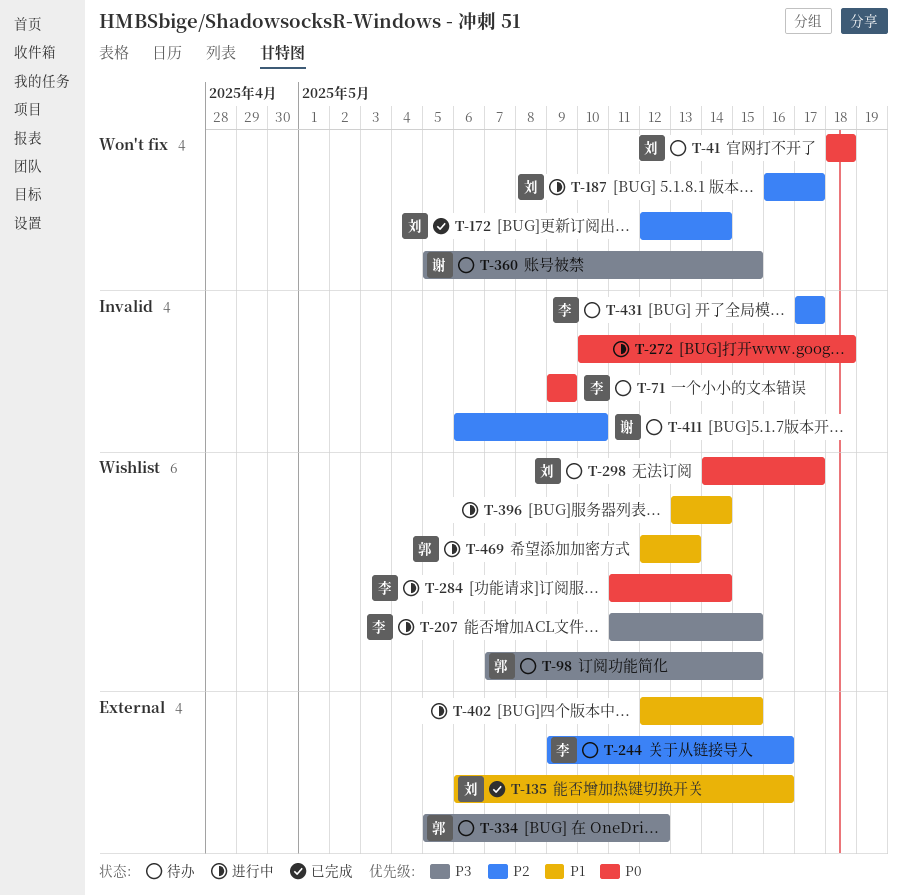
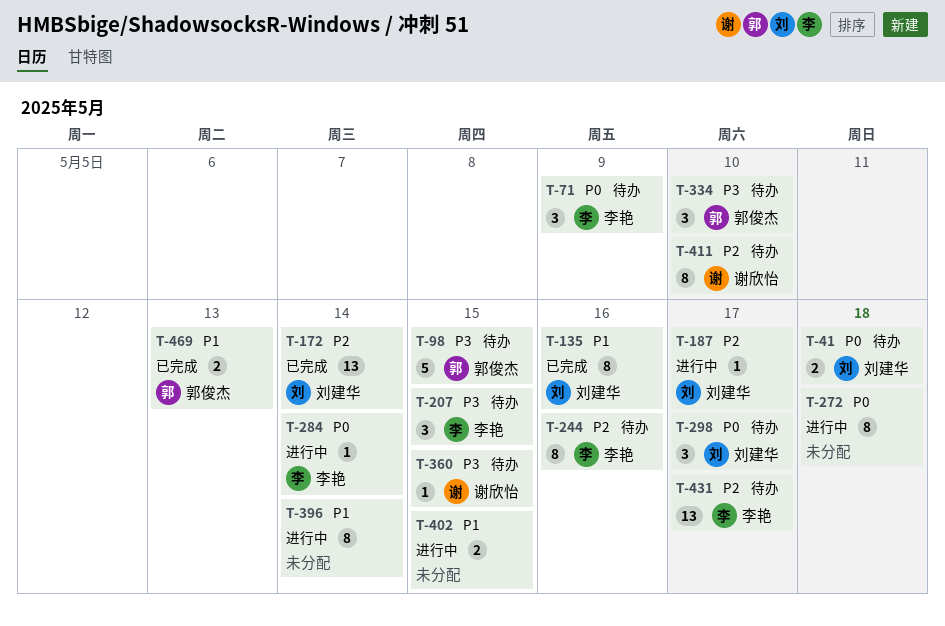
T-207, status: 进行中 -> 待办
T-334, due: May 12 -> May 10
T-469, status: 进行中 -> 已完成

